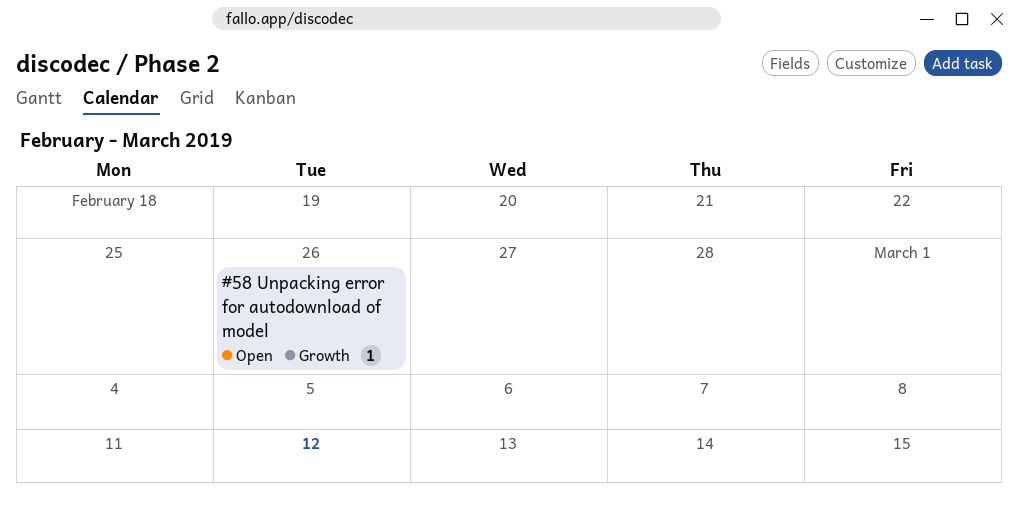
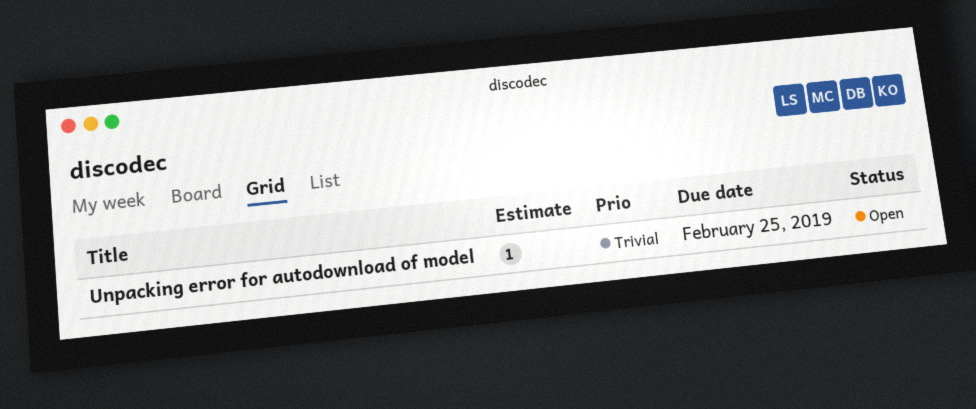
Unpacking error for autodownload of model, due: Feb 26 -> Feb 25

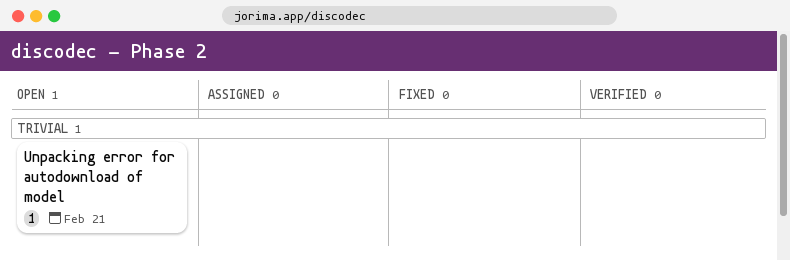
Unpacking error for autodownload of model, due: Feb 25 -> Feb 21

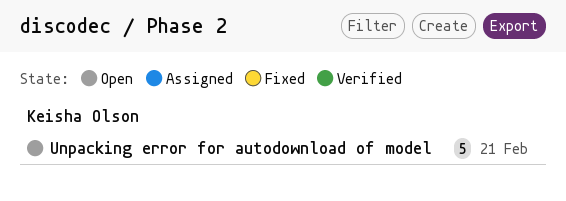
Unpacking error for autodownload of model, estimate: 1 -> 5

